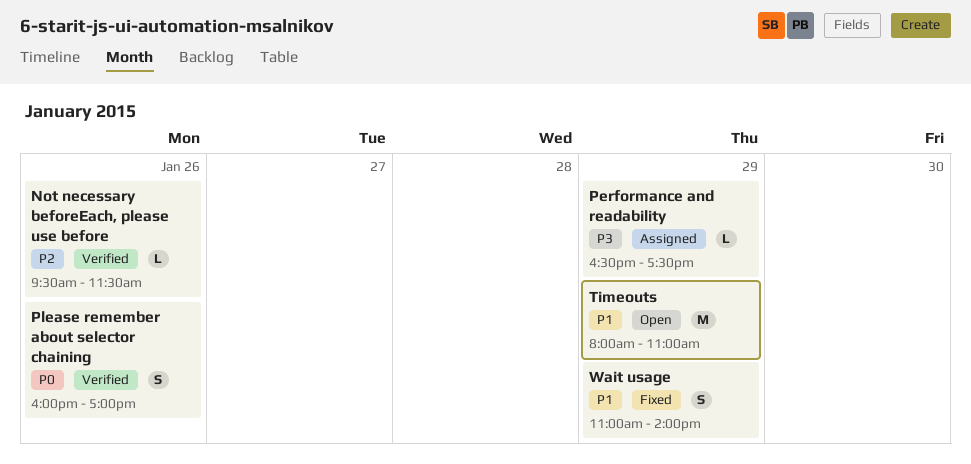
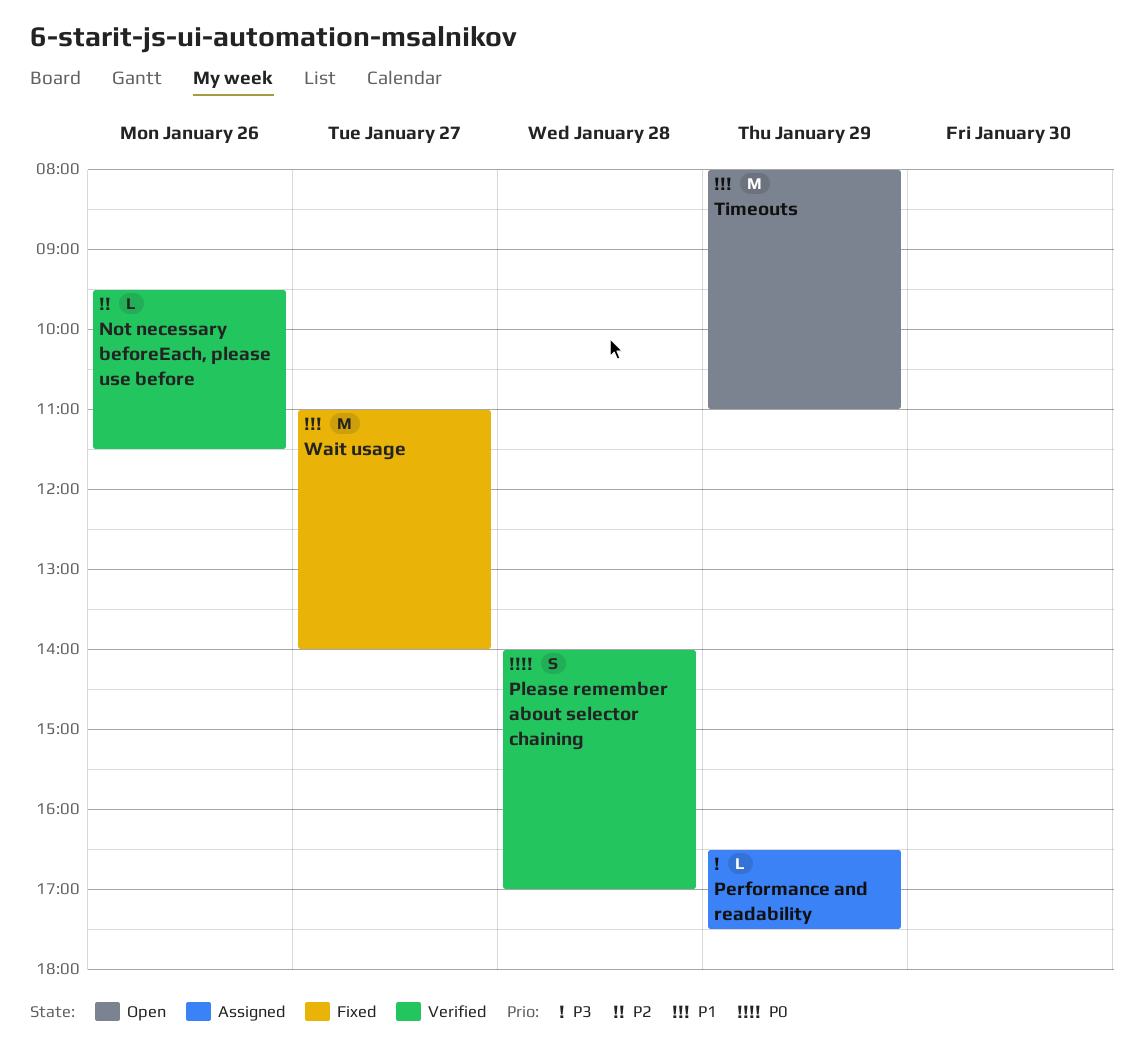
Please remember about selector chaining, day: Jan 26 -> Jan 28
Please remember about selector chaining, begins: 16:00 -> 14:00
Wait usage, estimate: S -> M
Wait usage, day: Jan 29 -> Jan 27

